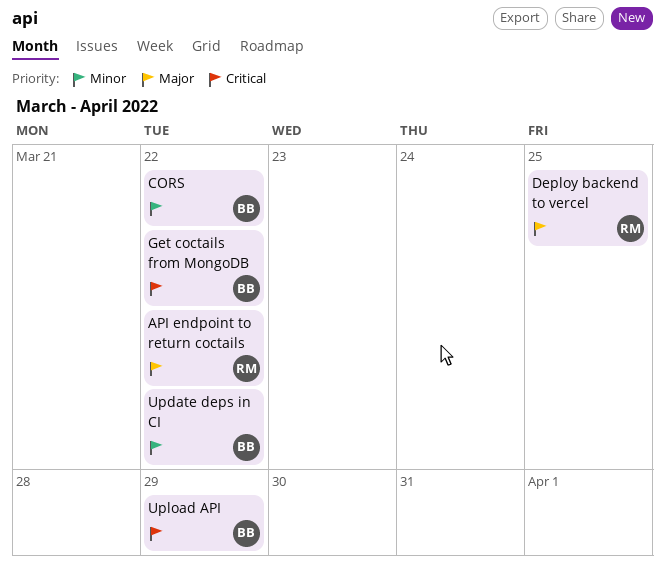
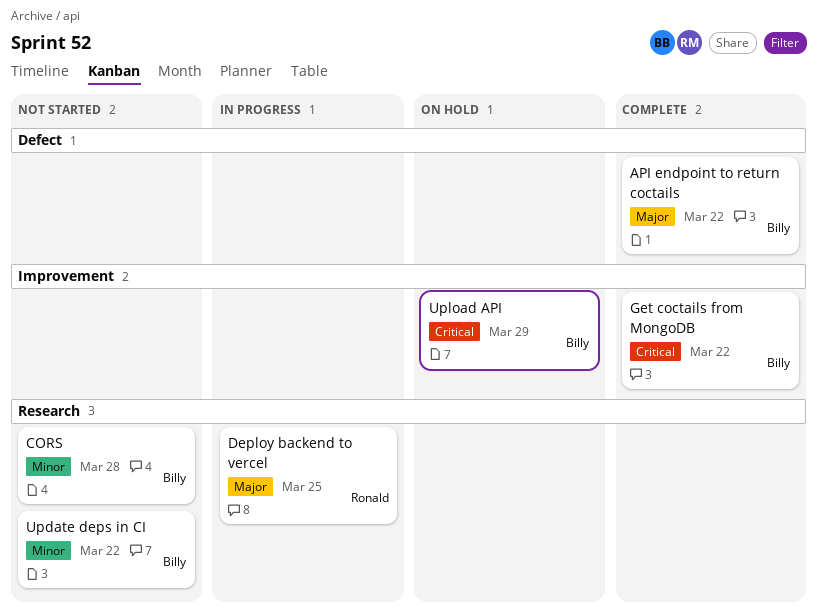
API endpoint to return coctails, owner: Ronald -> Billy
CORS, due: Mar 22 -> Mar 28

